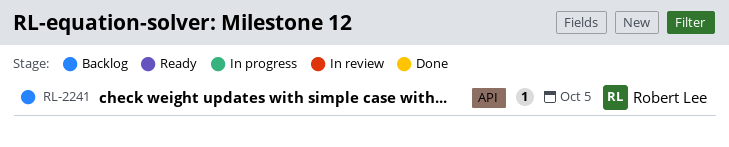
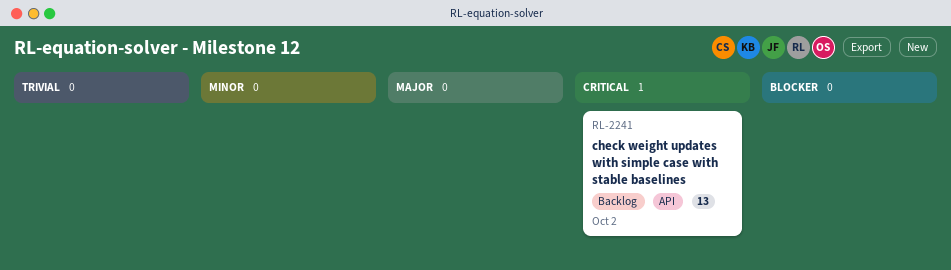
RL-2241, estimate: 1 -> 13
RL-2241, due: Oct 5 -> Oct 2

